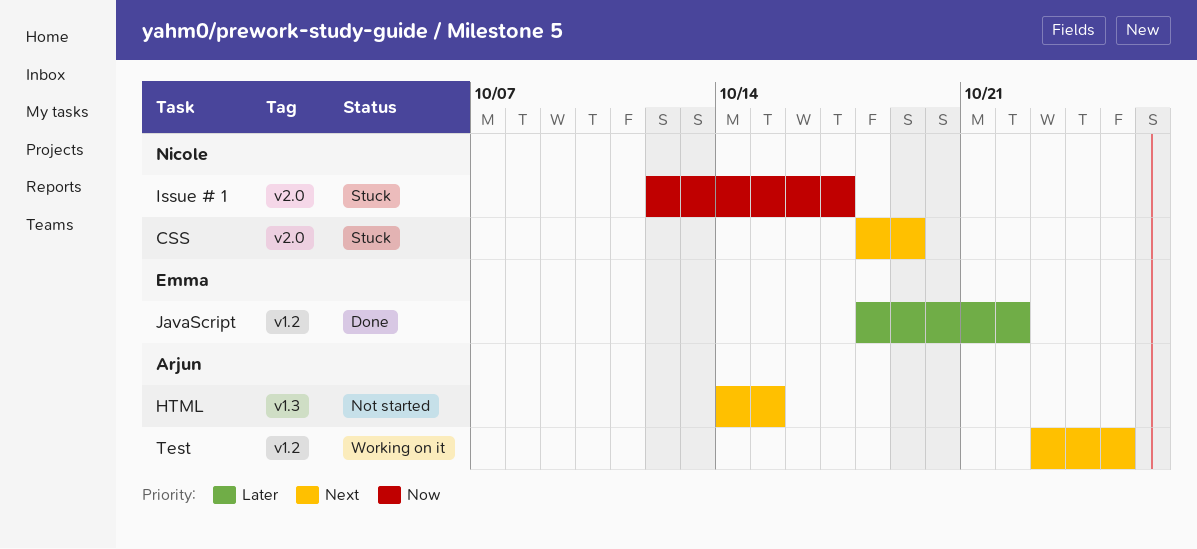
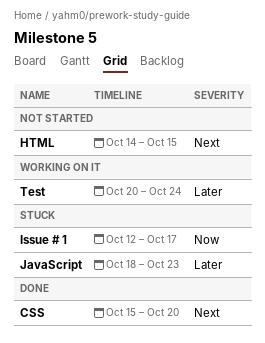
CSS, status: Stuck -> Done
CSS, start: Oct 18 -> Oct 15
CSS, due: Oct 19 -> Oct 20
JavaScript, status: Done -> Stuck
JavaScript, due: Oct 22 -> Oct 23
Test, priority: Next -> Later
Test, start: Oct 23 -> Oct 20
Test, due: Oct 25 -> Oct 24

